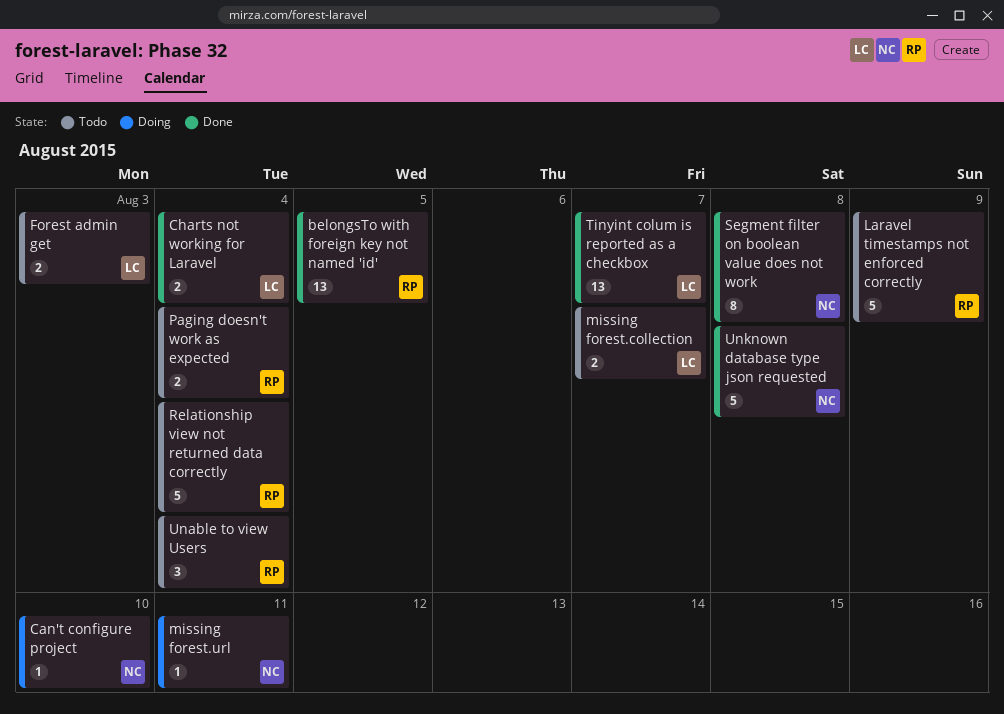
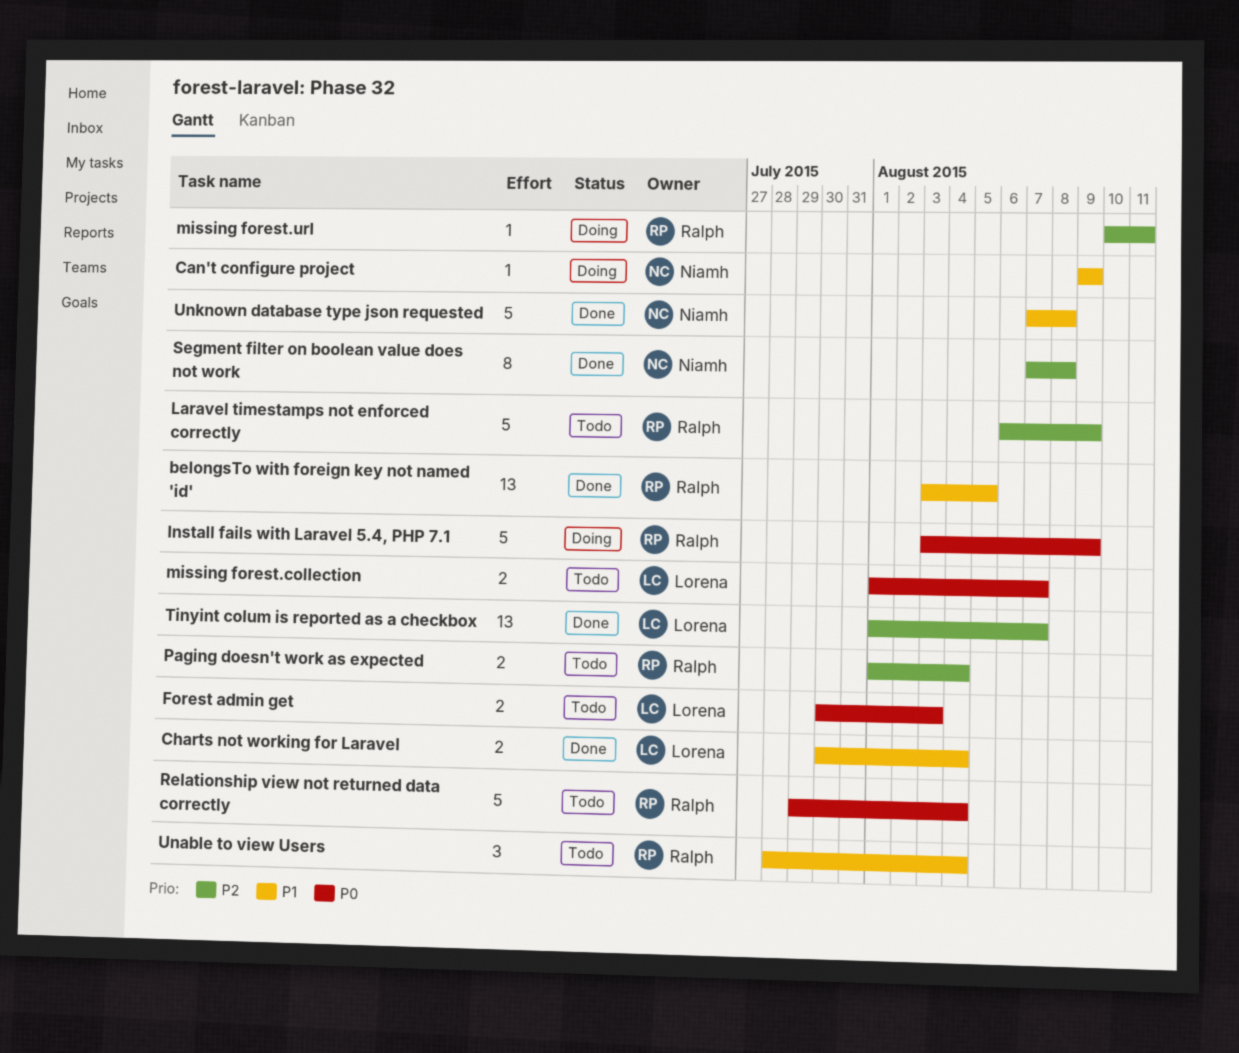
Can't configure project, due: Aug 10 -> Aug 9
Install fails with Laravel 5.4, PHP 7.1: none -> present
missing forest.url, owner: Niamh -> Ralph

